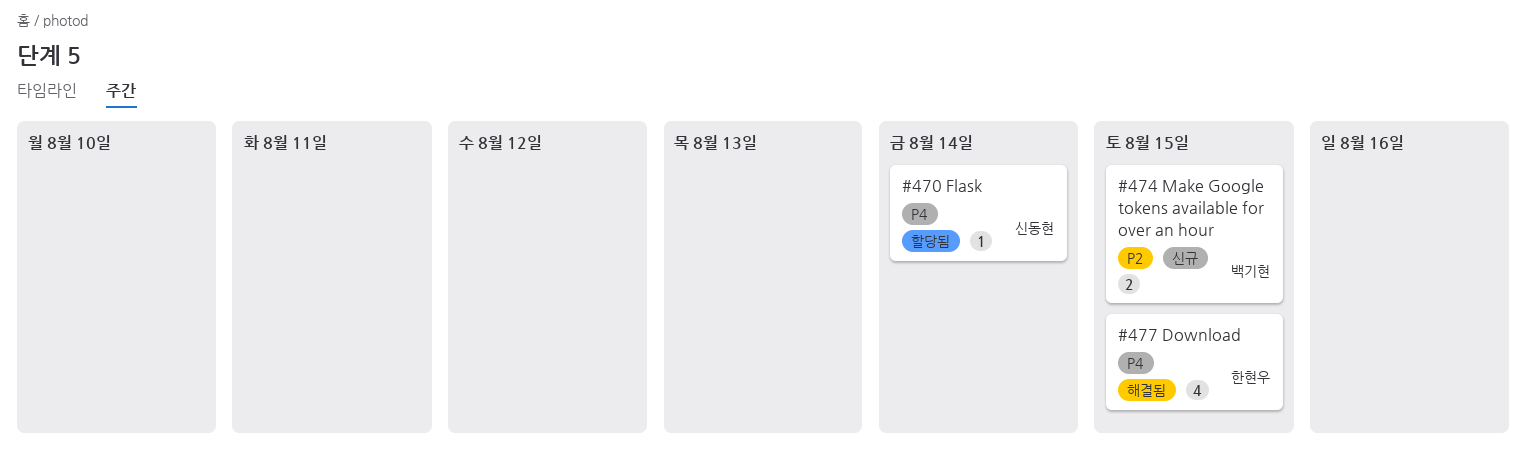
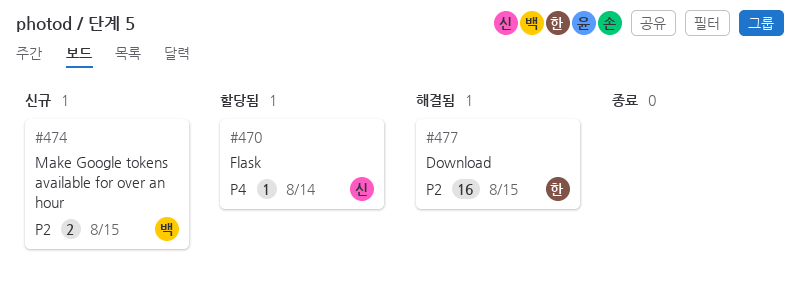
#477, priority: P4 -> P2
#477, estimate: 4 -> 16

